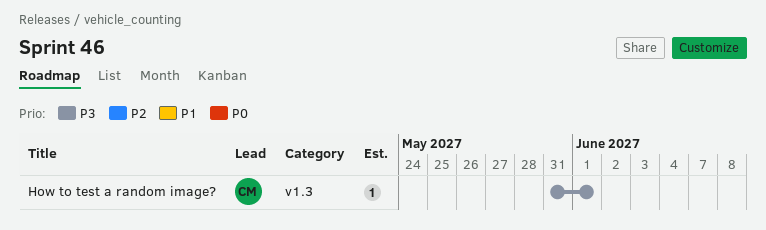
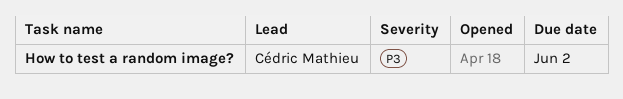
How to test a random image?, due: Jun 1 -> Jun 2

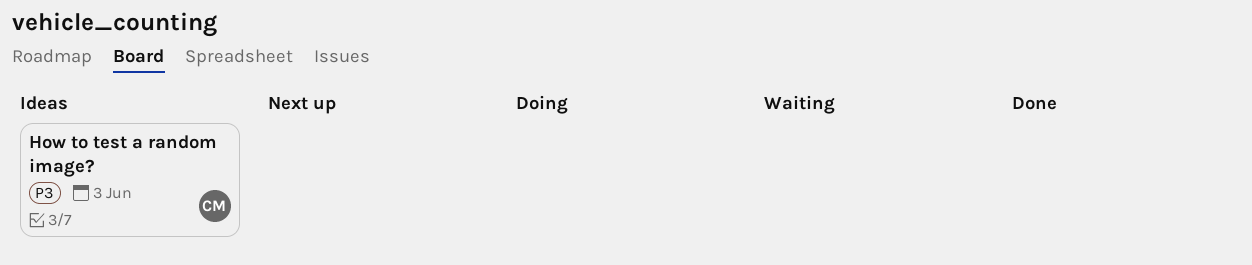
How to test a random image?, due: Jun 2 -> Jun 3

